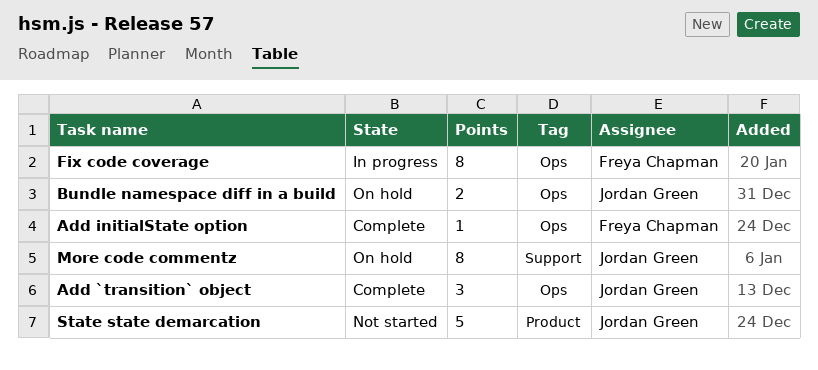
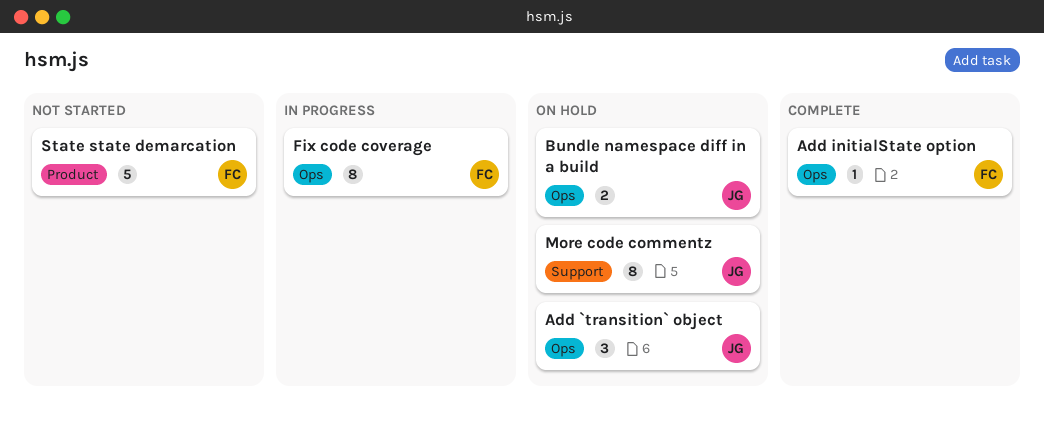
Add `transition` object, status: Complete -> On hold
State state demarcation, owner: Jordan Green -> Freya Chapman

